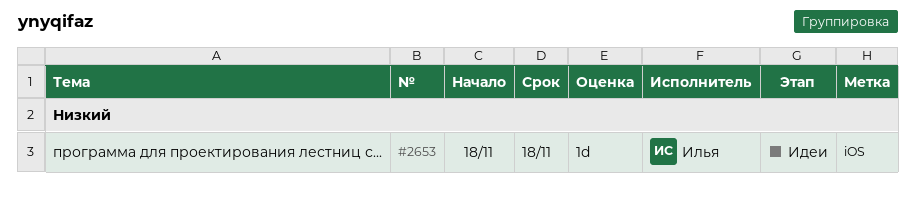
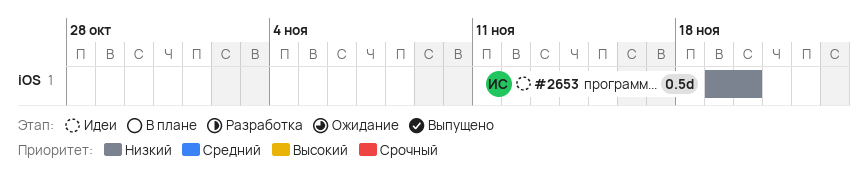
#2653, estimate: 1d -> 0.5d
#2653, start: Nov 18 -> Nov 19
#2653, due: Nov 18 -> Nov 20

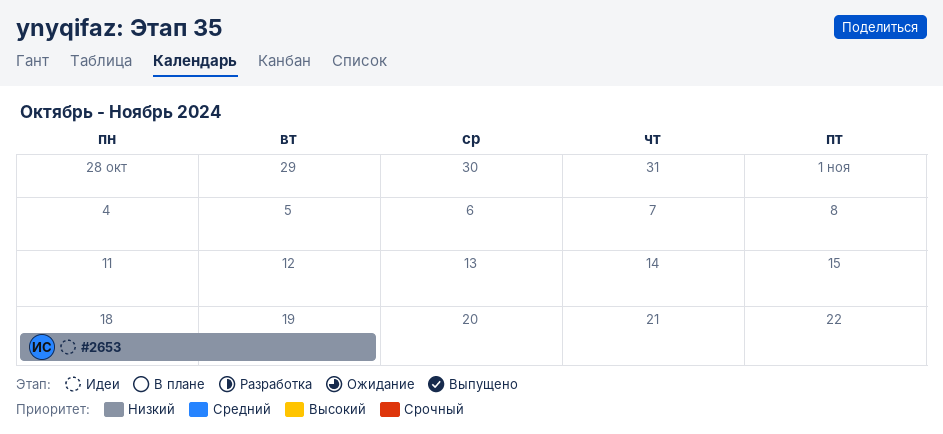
#2653, start: Nov 19 -> Nov 18
#2653, due: Nov 20 -> Nov 19

